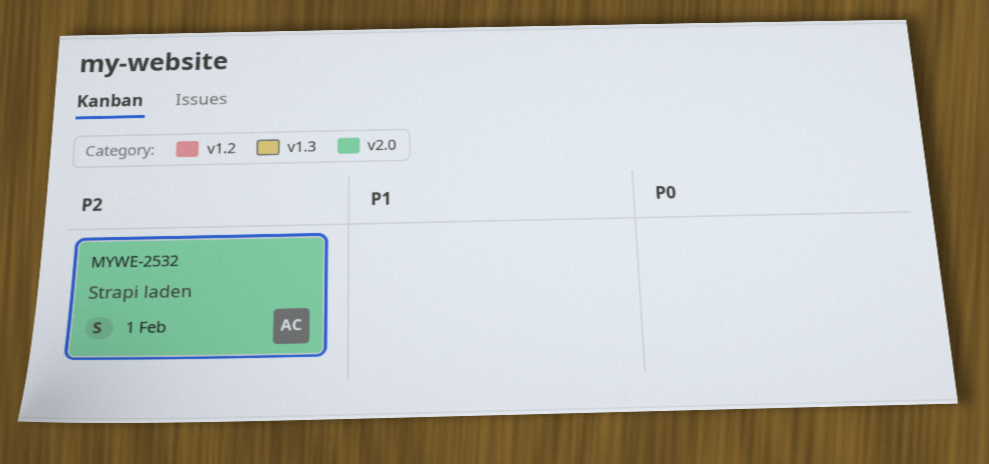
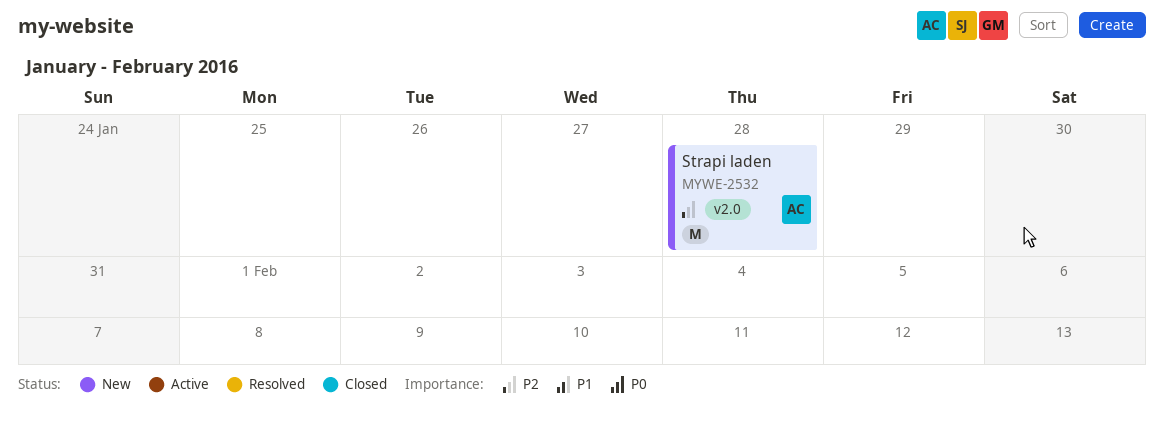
MYWE-2532, estimate: S -> M
MYWE-2532, due: Feb 1 -> Jan 28

